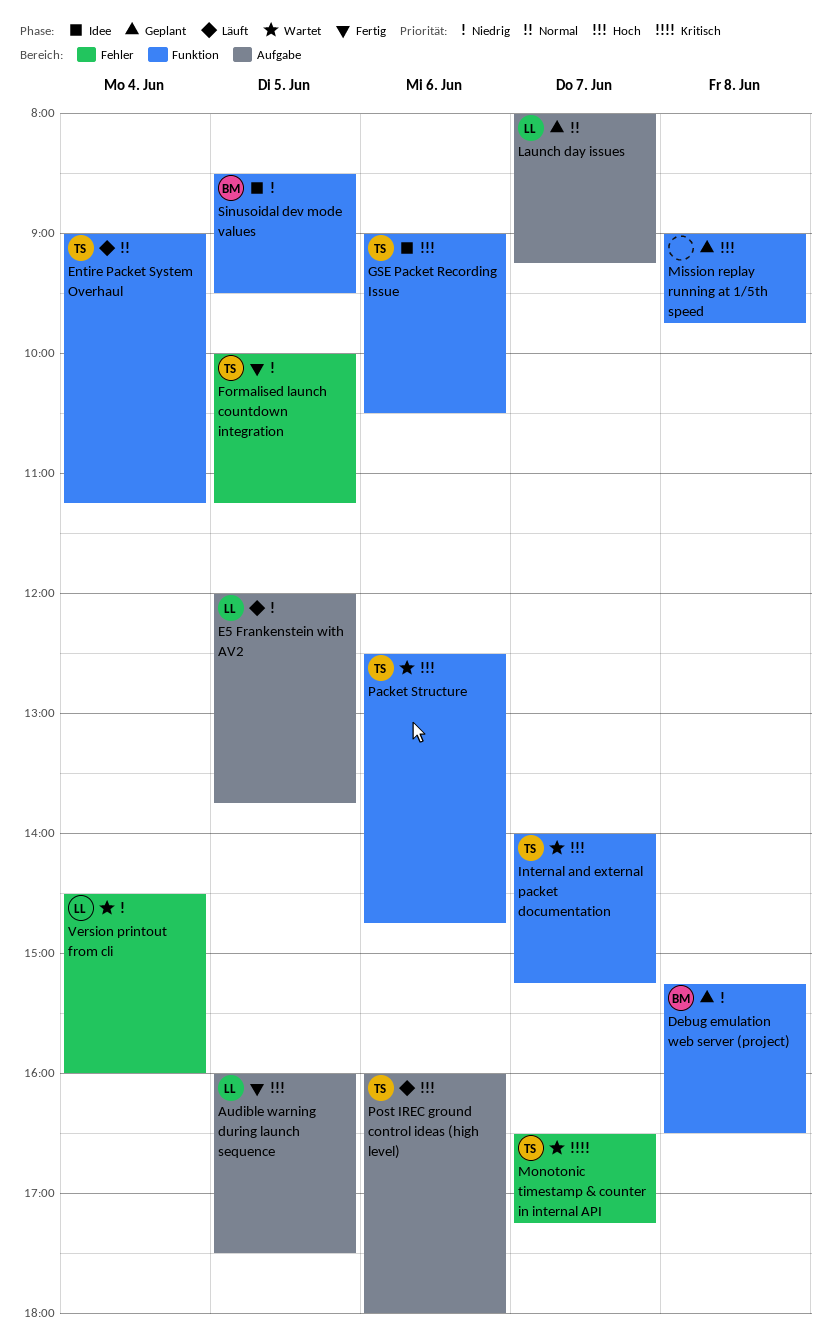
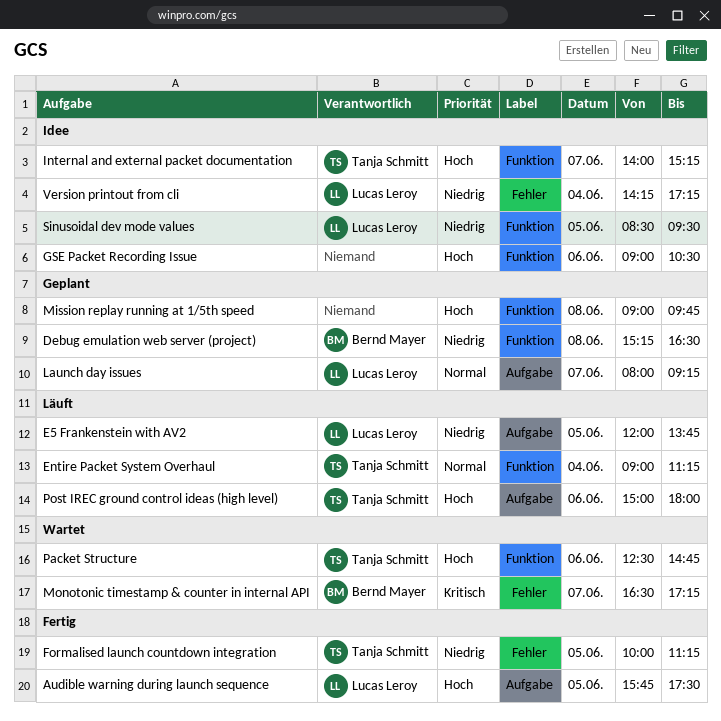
Audible warning during launch sequence, begins: 16:00 -> 15:45
GSE Packet Recording Issue, owner: Tanja Schmitt -> none
Internal and external packet documentation, status: Wartet -> Idee
Monotonic timestamp & counter in internal API, owner: Tanja Schmitt -> Bernd Mayer
Post IREC ground control ideas (high level), begins: 16:00 -> 15:00
Sinusoidal dev mode values, owner: Bernd Mayer -> Lucas Leroy
Version printout from cli, status: Wartet -> Idee
Version printout from cli, begins: 14:30 -> 14:15
Version printout from cli, ends: 16:00 -> 17:15

